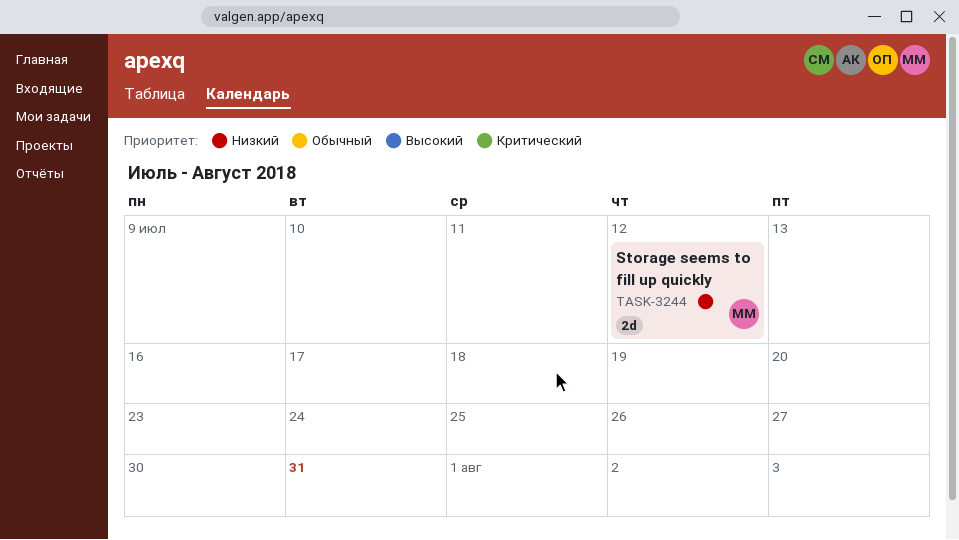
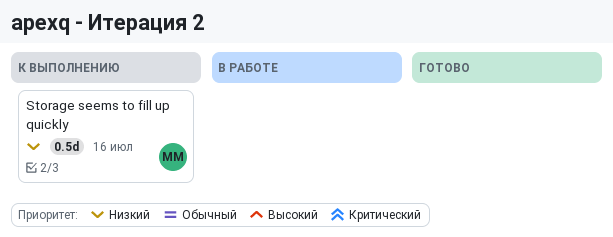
Storage seems to fill up quickly, estimate: 2d -> 0.5d
Storage seems to fill up quickly, due: Jul 12 -> Jul 16

